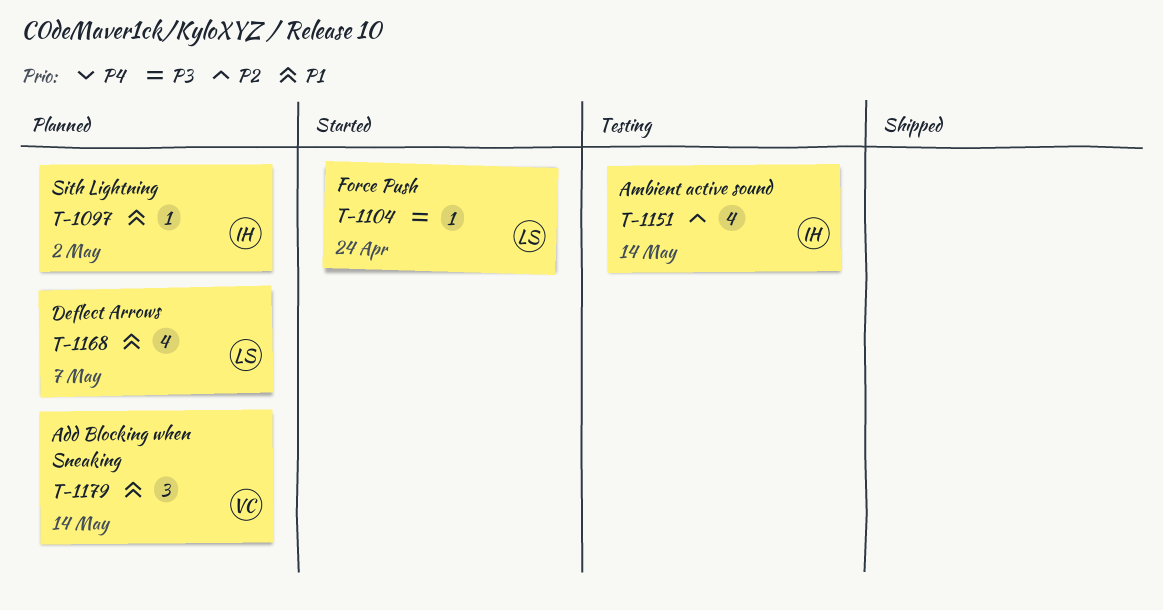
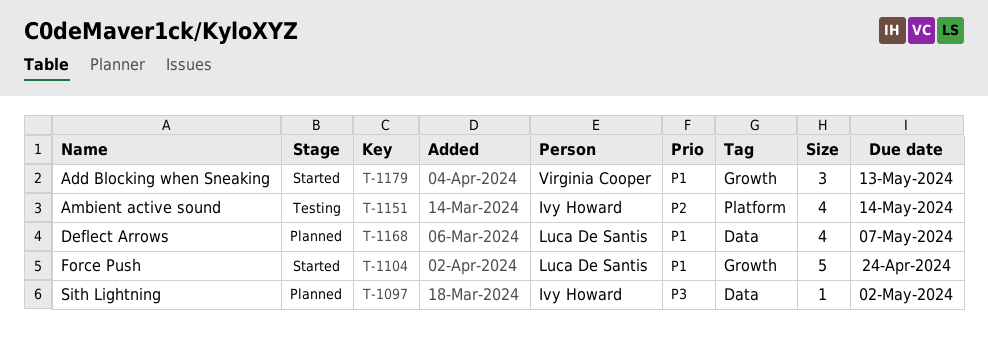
T-1097, priority: P1 -> P3
T-1104, priority: P3 -> P1
T-1104, estimate: 1 -> 5
T-1179, status: Planned -> Started
T-1179, due: May 14 -> May 13

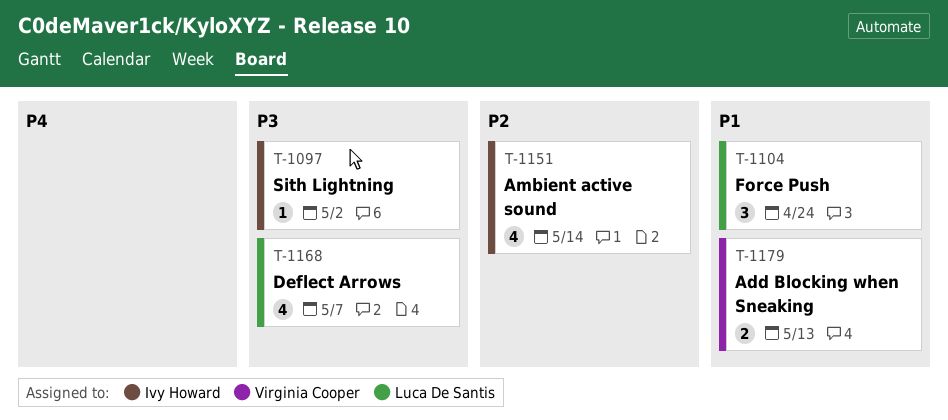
T-1104, estimate: 5 -> 3
T-1168, priority: P1 -> P3
T-1179, estimate: 3 -> 2

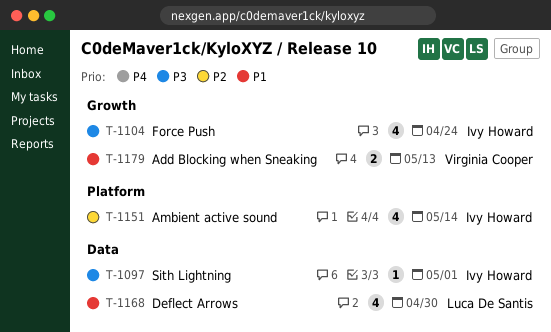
T-1097, due: May 2 -> May 1
T-1104, owner: Luca De Santis -> Ivy Howard
T-1104, priority: P1 -> P3
T-1104, estimate: 3 -> 4
T-1168, priority: P3 -> P1
T-1168, due: May 7 -> Apr 30

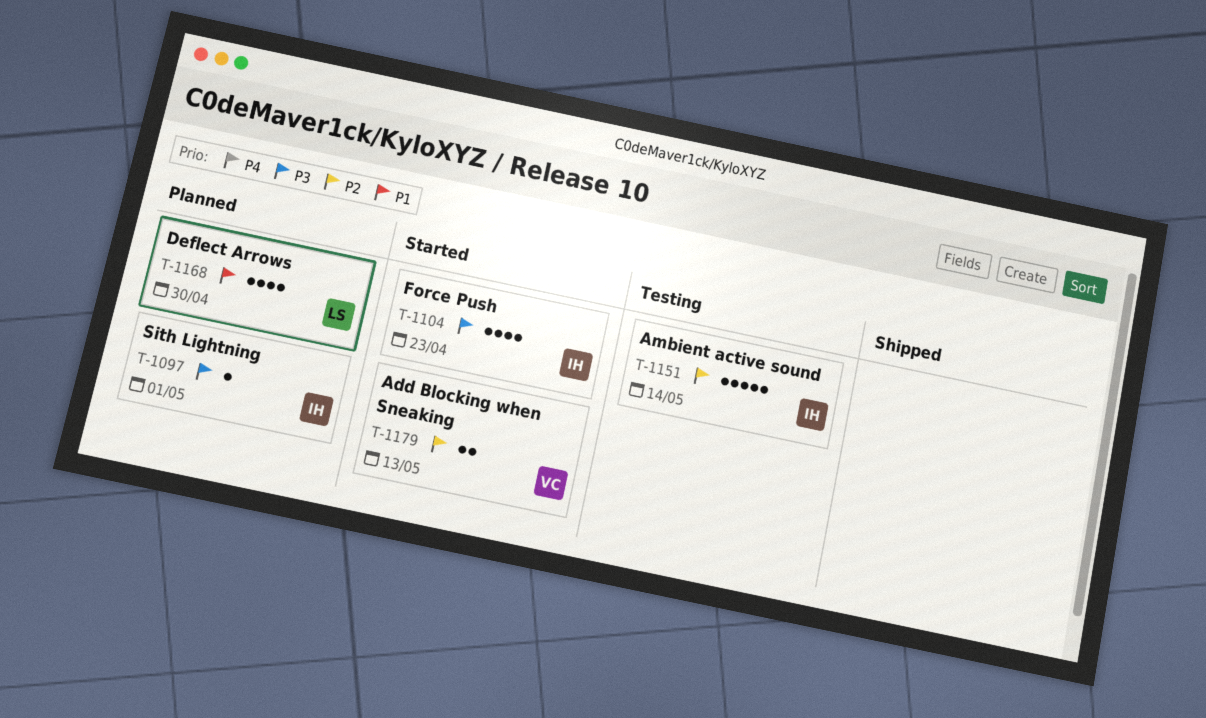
T-1104, due: Apr 24 -> Apr 23
T-1151, estimate: 4 -> 5
T-1179, priority: P1 -> P2

